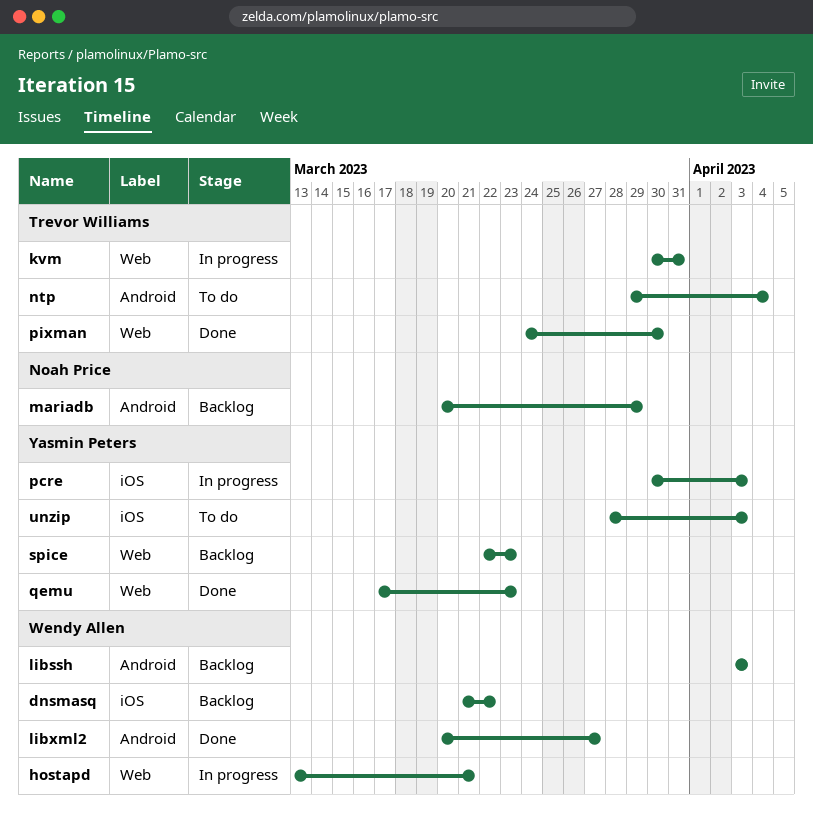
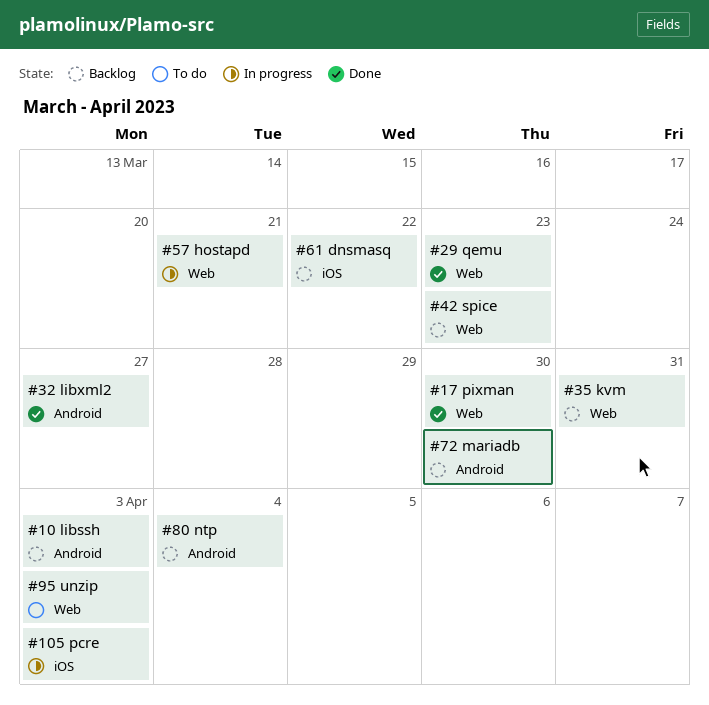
kvm, status: In progress -> Backlog
mariadb, due: Mar 29 -> Mar 30
ntp, status: To do -> Backlog
unzip, label: iOS -> Web

